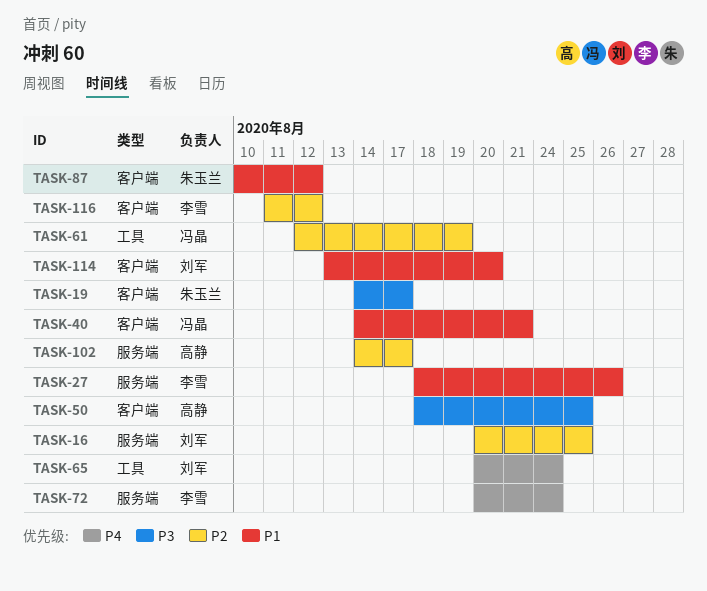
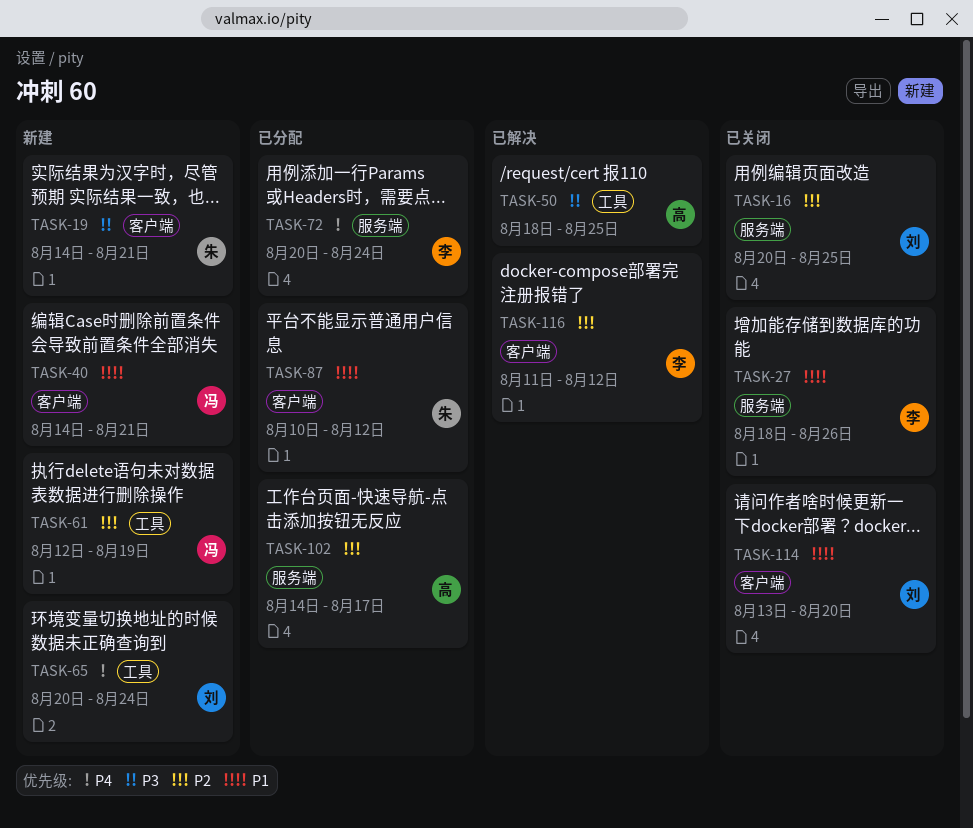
TASK-19, due: Aug 17 -> Aug 21
TASK-50, label: 客户端 -> 工具

